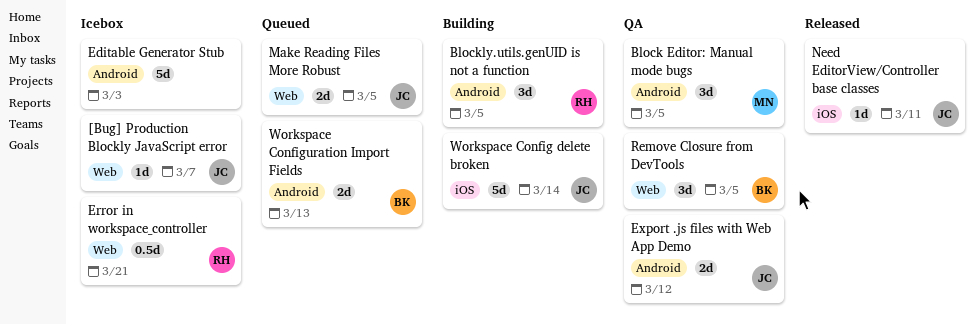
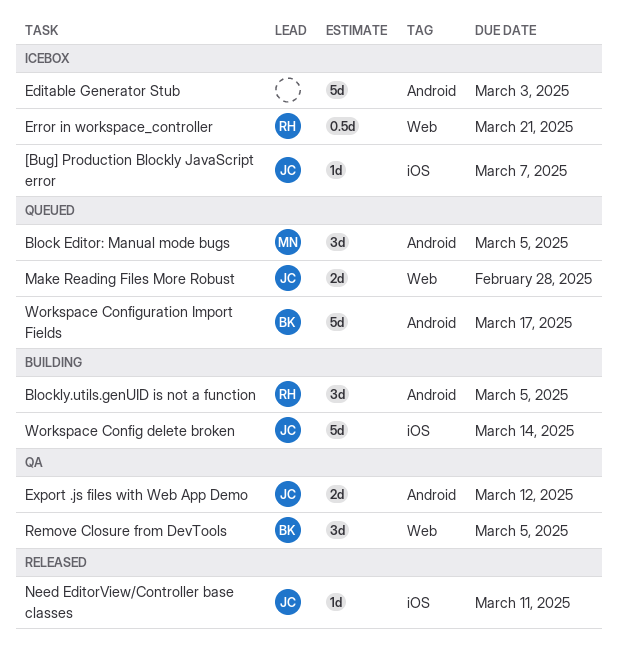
[Bug] Production Blockly JavaScript error, label: Web -> iOS
Block Editor: Manual mode bugs, status: QA -> Queued
Make Reading Files More Robust, due: Mar 5 -> Feb 28
Workspace Configuration Import Fields, estimate: 2d -> 5d
Workspace Configuration Import Fields, due: Mar 13 -> Mar 17

